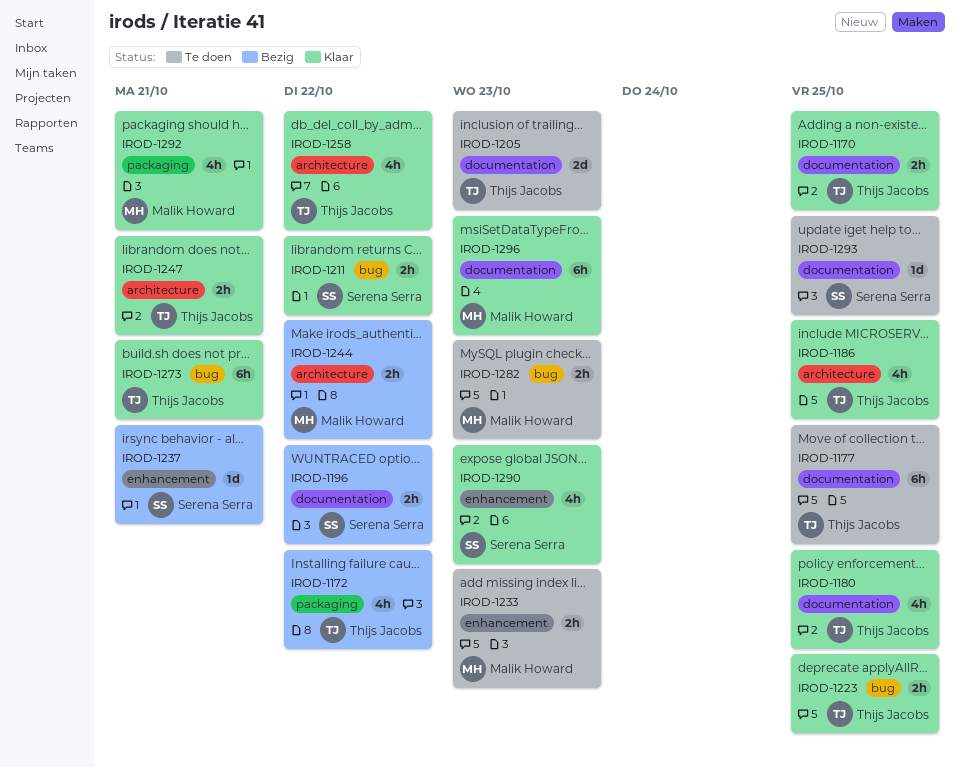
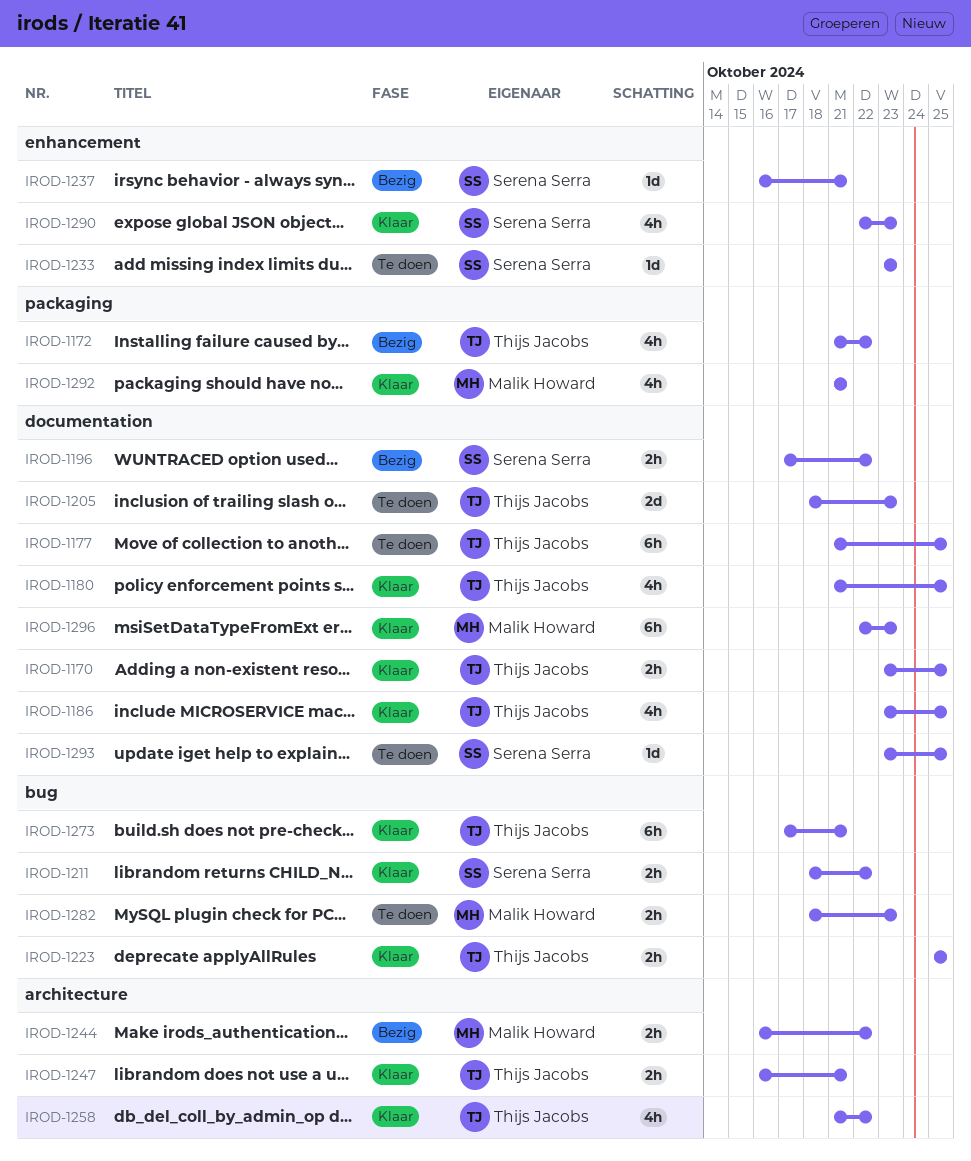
IROD-1186, label: architecture -> documentation
IROD-1233, owner: Malik Howard -> Serena Serra
IROD-1233, estimate: 2h -> 1d

